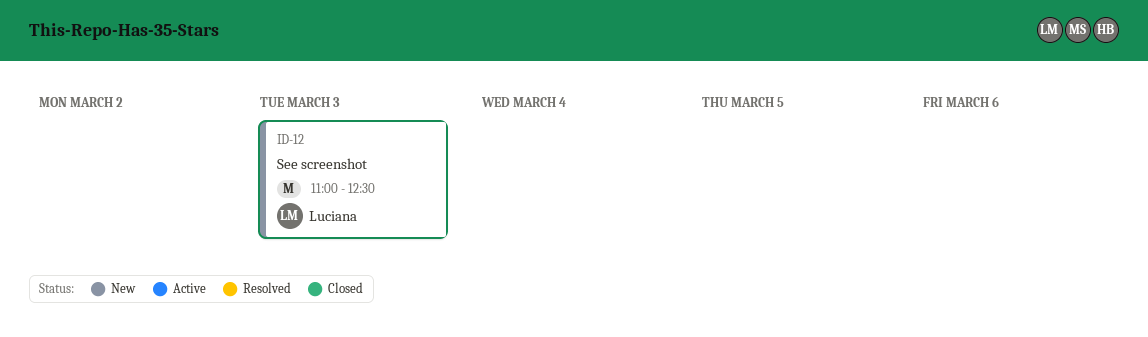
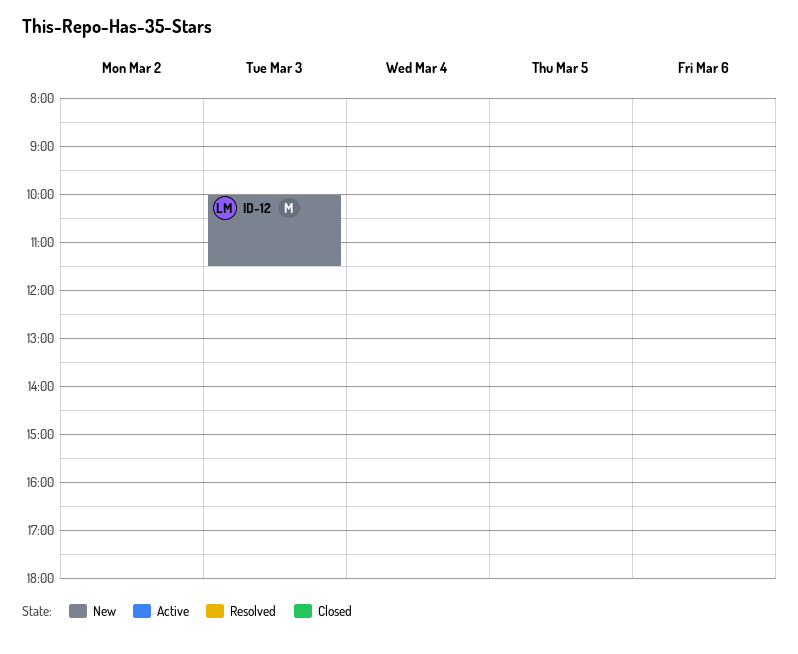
ID-12, begins: 11:00 -> 10:00
ID-12, ends: 12:30 -> 11:30

